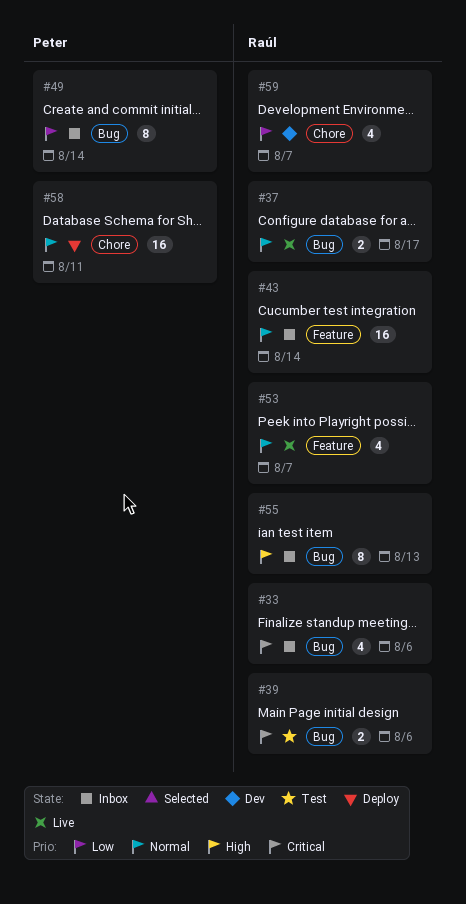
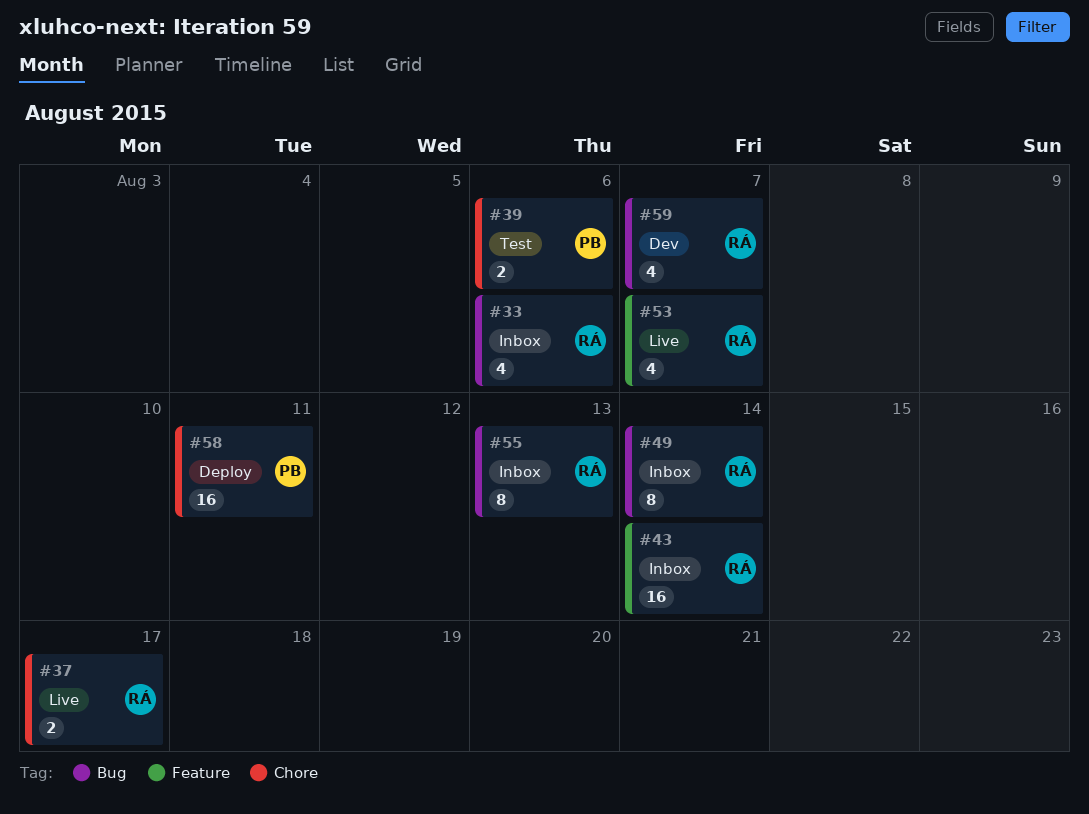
#37, label: Bug -> Chore
#39, owner: Raúl -> Peter
#39, label: Bug -> Chore
#49, owner: Peter -> Raúl
#59, label: Chore -> Bug

